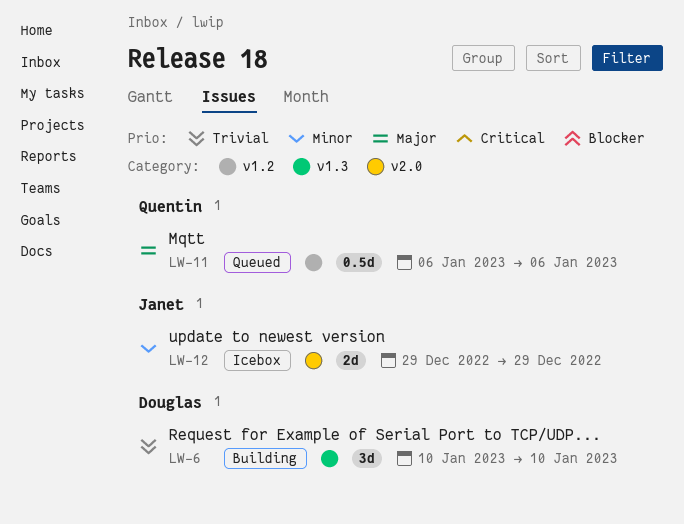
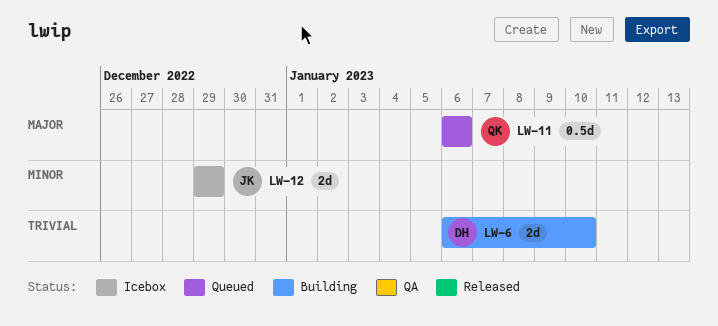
LW-6, estimate: 3d -> 2d
LW-6, start: Jan 10 -> Jan 6

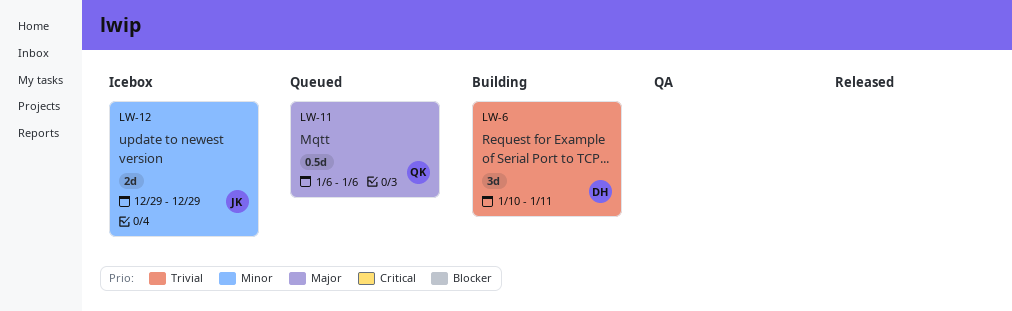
LW-6, estimate: 2d -> 3d
LW-6, start: Jan 6 -> Jan 10
LW-6, due: Jan 10 -> Jan 11

